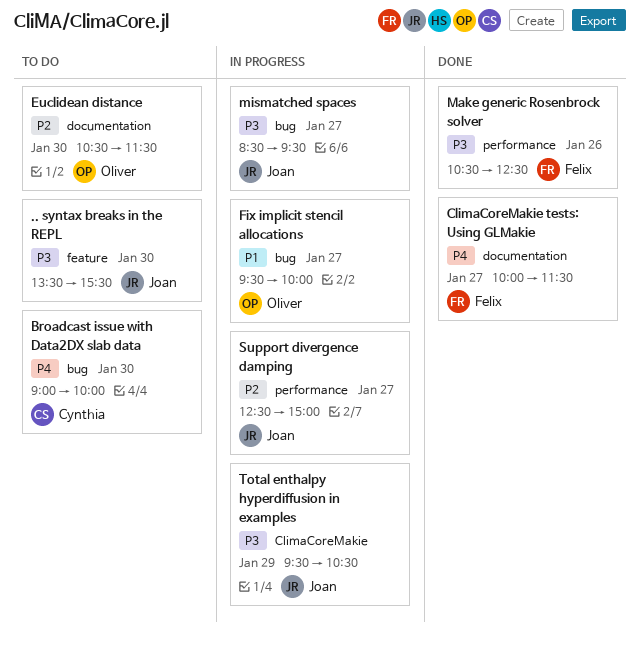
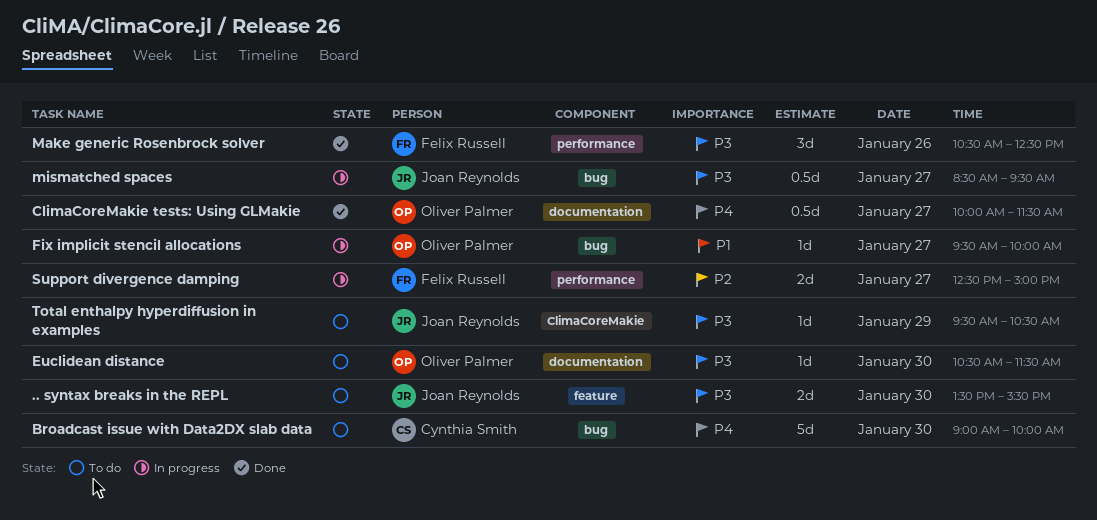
ClimaCoreMakie tests: Using GLMakie, owner: Felix Russell -> Oliver Palmer
Euclidean distance, priority: P2 -> P3
Support divergence damping, owner: Joan Reynolds -> Felix Russell
Total enthalpy hyperdiffusion in examples, status: In progress -> To do

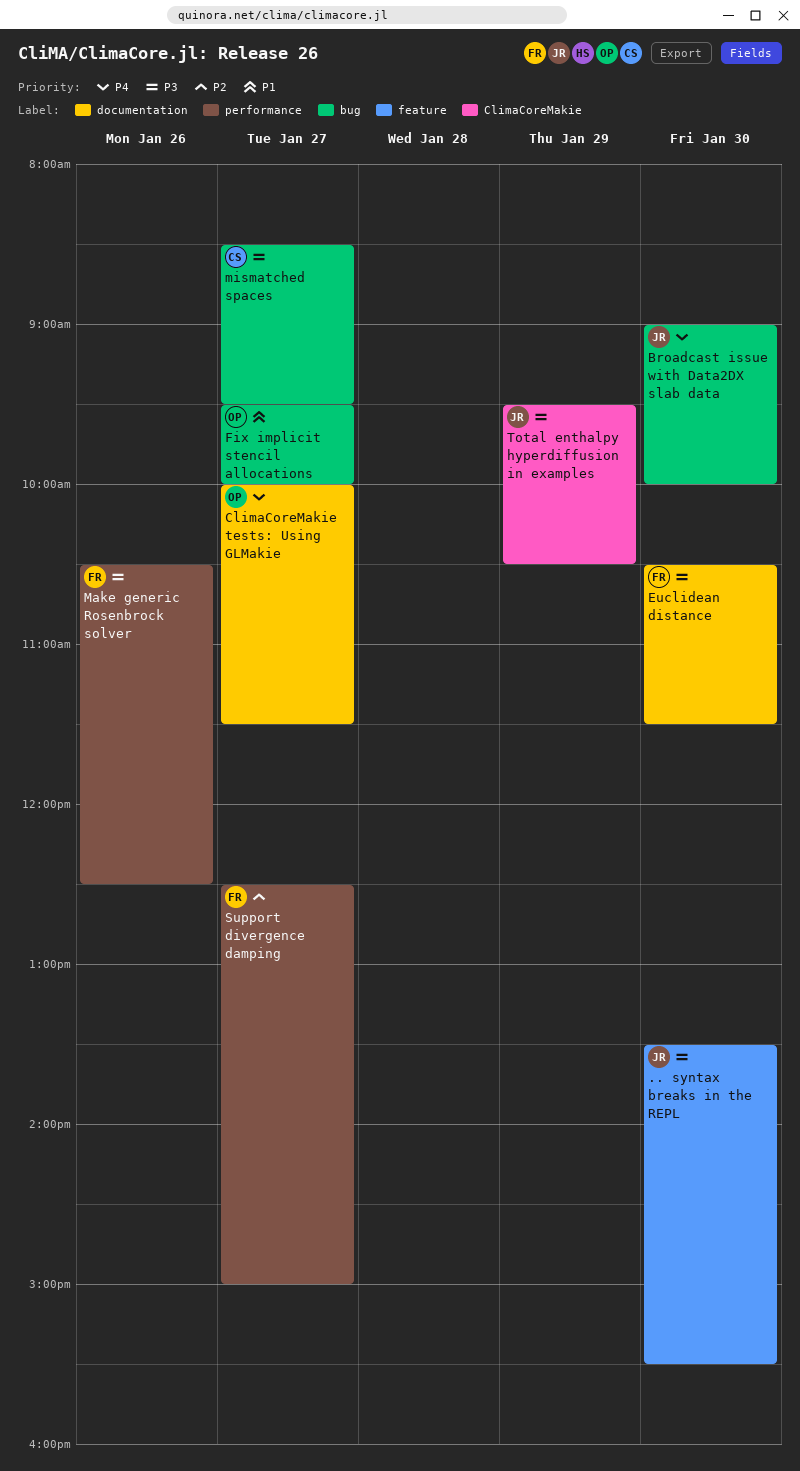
Broadcast issue with Data2DX slab data, owner: Cynthia Smith -> Joan Reynolds
Euclidean distance, owner: Oliver Palmer -> Felix Russell
mismatched spaces, owner: Joan Reynolds -> Cynthia Smith

